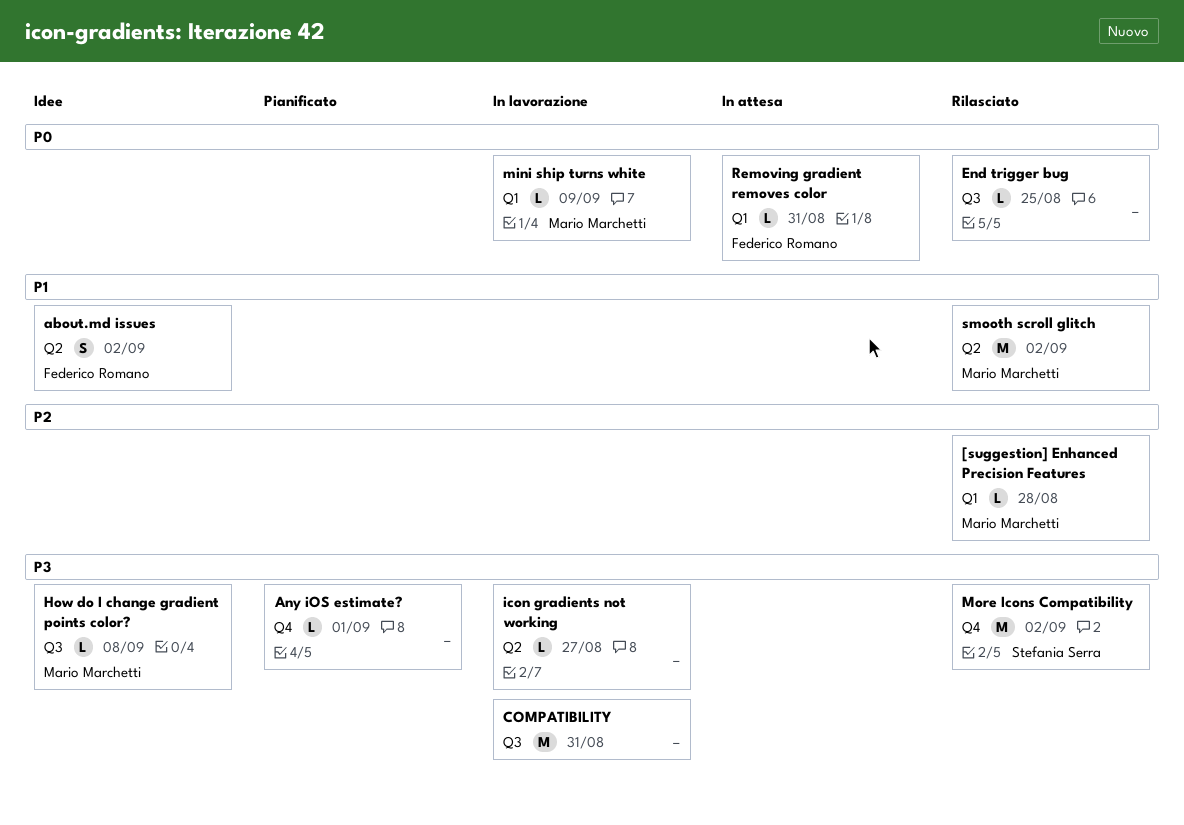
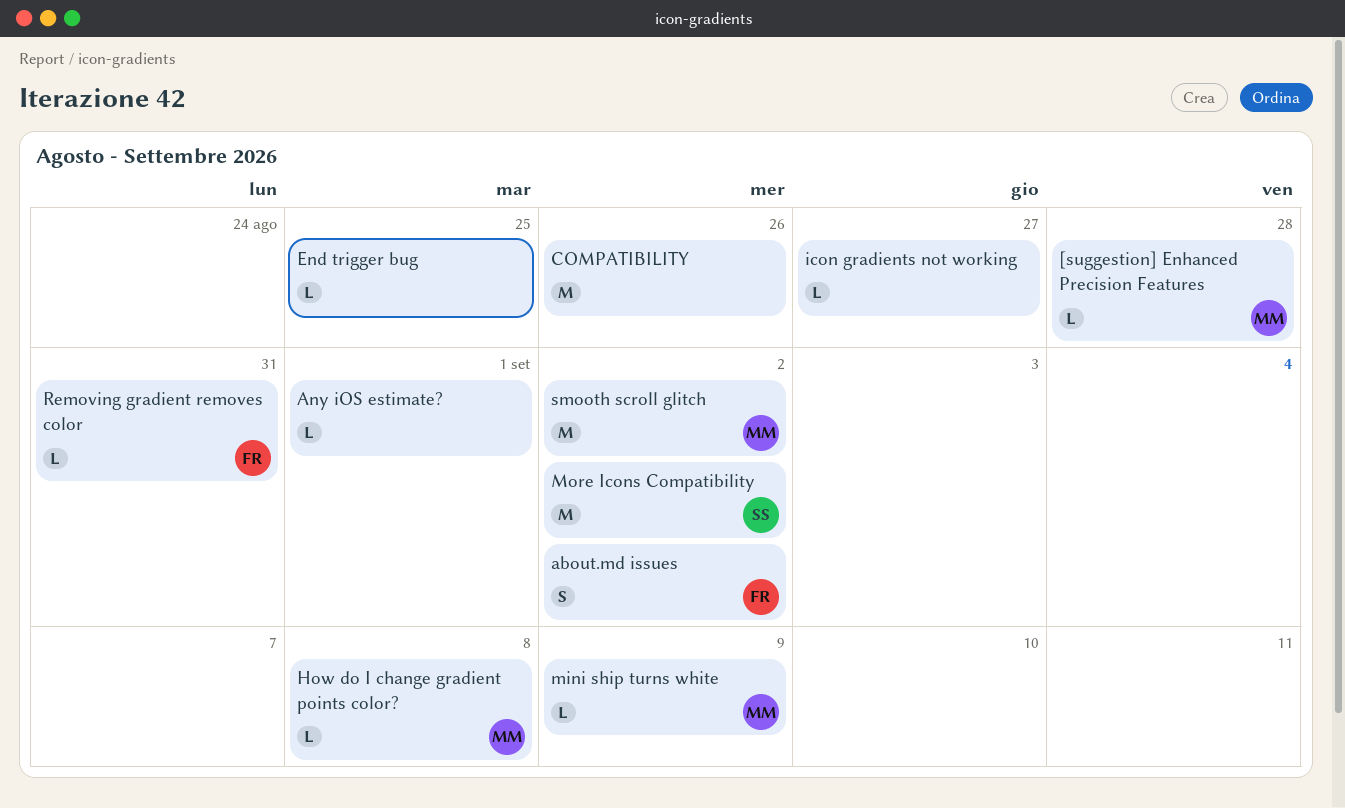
COMPATIBILITY, due: Aug 31 -> Aug 26

